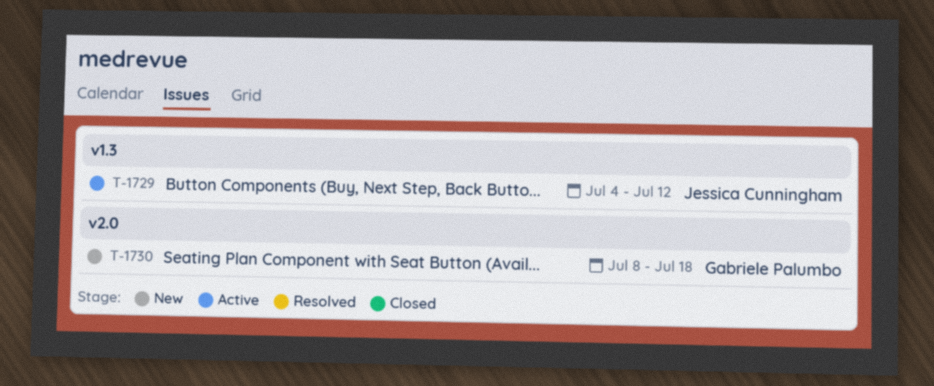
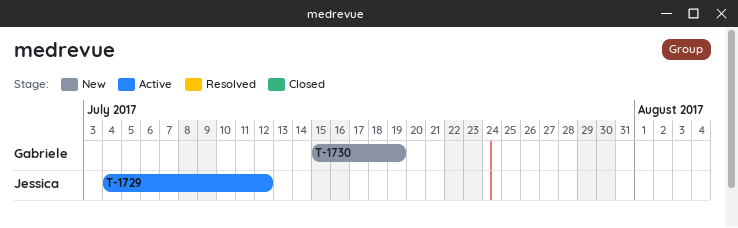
T-1730, start: Jul 8 -> Jul 15
T-1730, due: Jul 18 -> Jul 19

